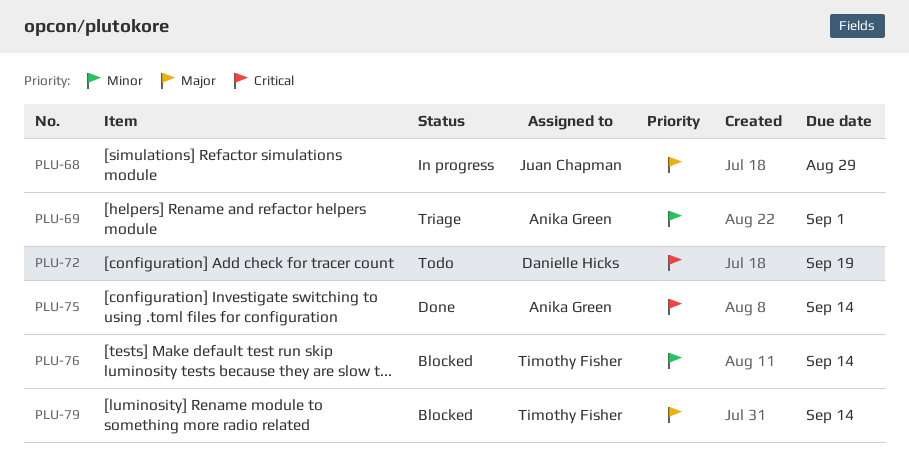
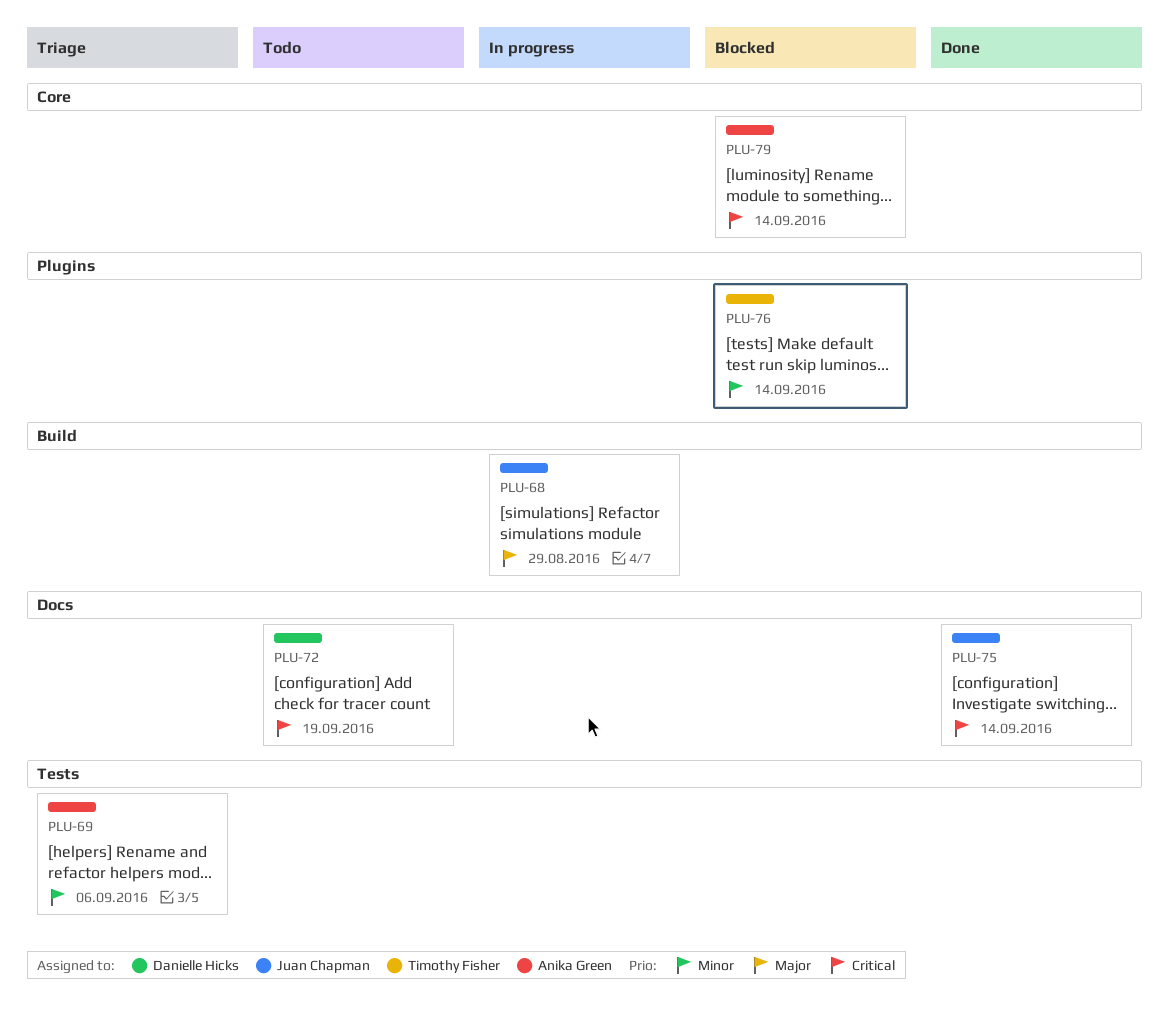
PLU-69, due: Sep 1 -> Sep 6
PLU-75, owner: Anika Green -> Juan Chapman
PLU-79, owner: Timothy Fisher -> Anika Green
PLU-79, priority: Major -> Critical

